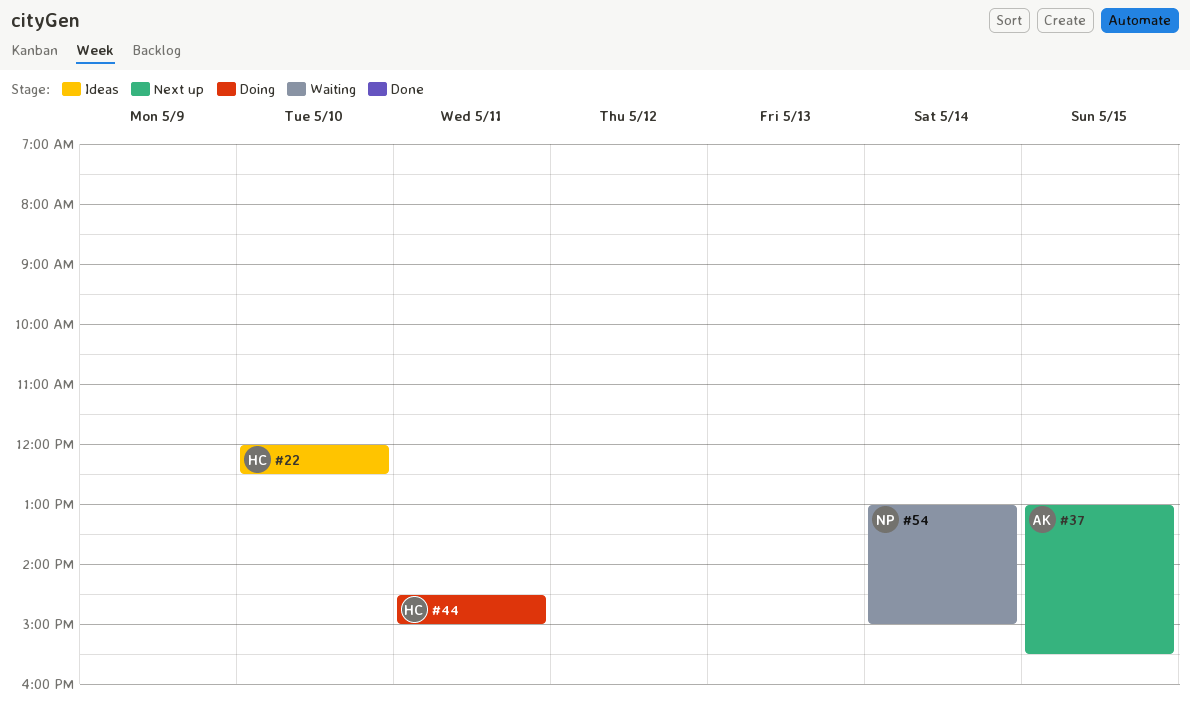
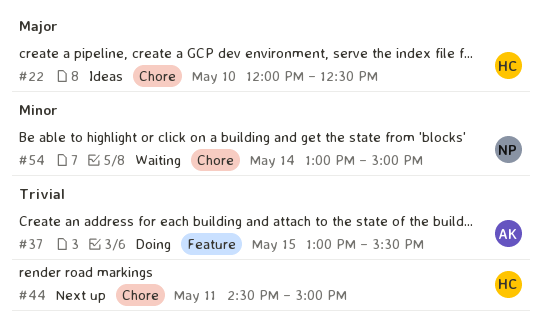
#37, status: Next up -> Doing
#44, status: Doing -> Next up

